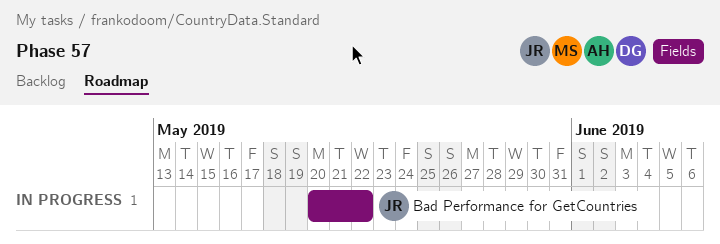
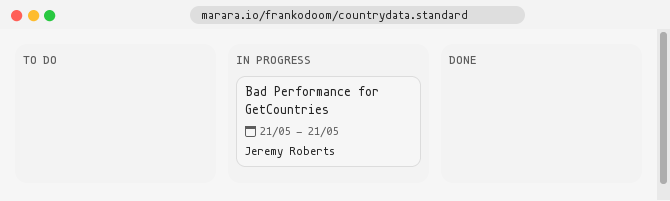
Bad Performance for GetCountries, start: May 20 -> May 21
Bad Performance for GetCountries, due: May 22 -> May 21

